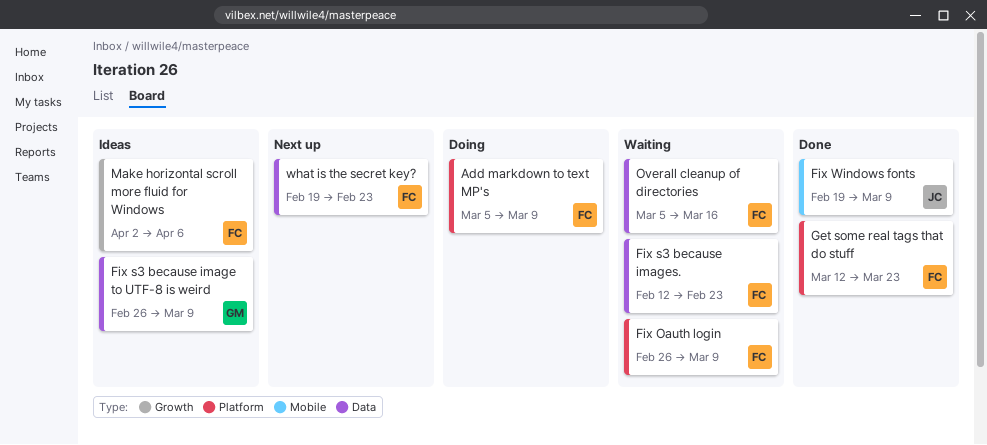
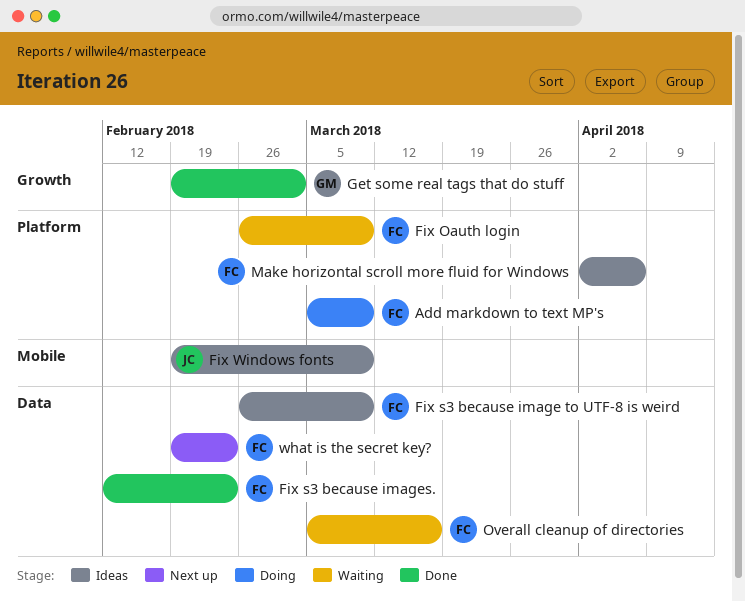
Fix s3 because image to UTF-8 is weird, owner: GM -> FC
Fix s3 because images., status: Waiting -> Done
Fix Windows fonts, status: Done -> Ideas
Get some real tags that do stuff, owner: FC -> GM
Get some real tags that do stuff, label: Platform -> Growth
Get some real tags that do stuff, start: Mar 12 -> Feb 19
Get some real tags that do stuff, due: Mar 23 -> Mar 2
Make horizontal scroll more fluid for Windows, label: Growth -> Platform

